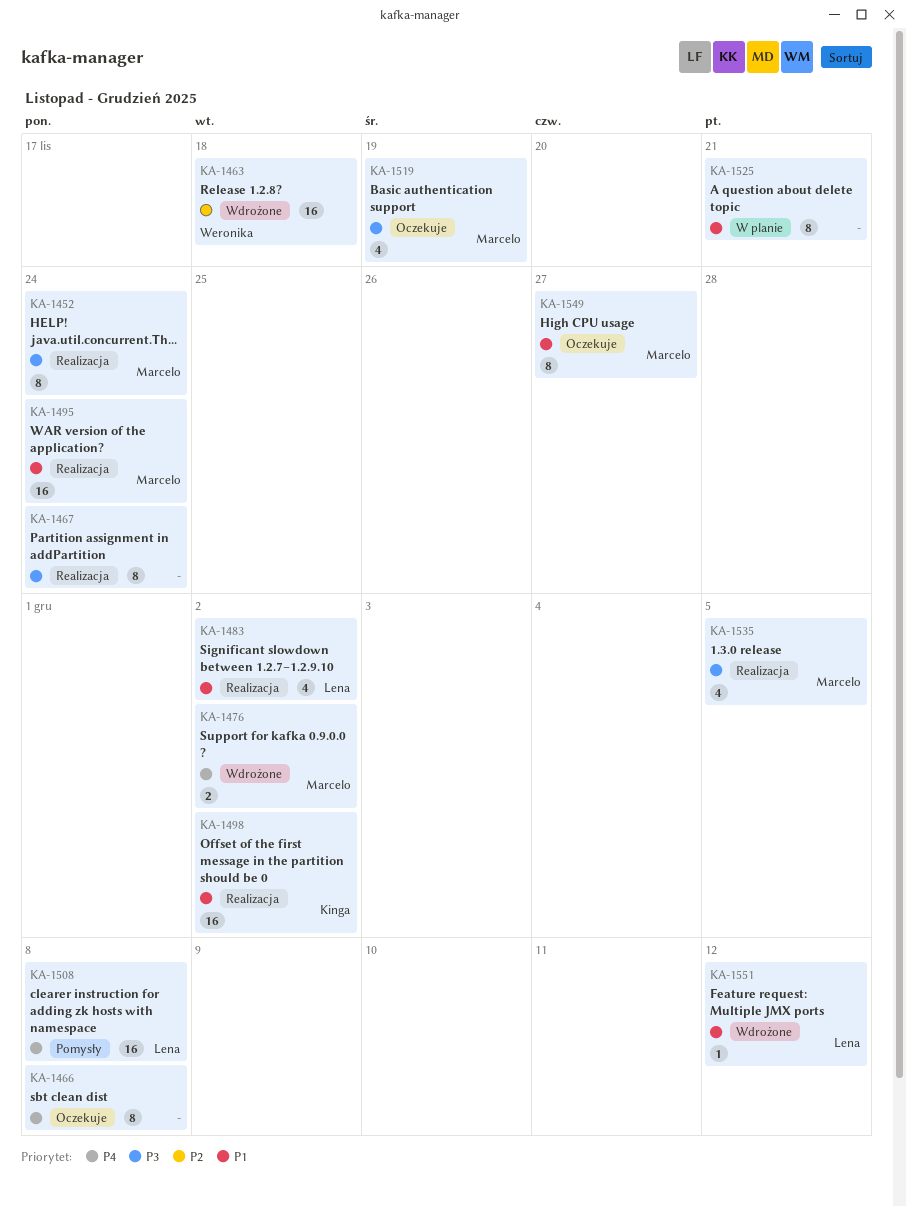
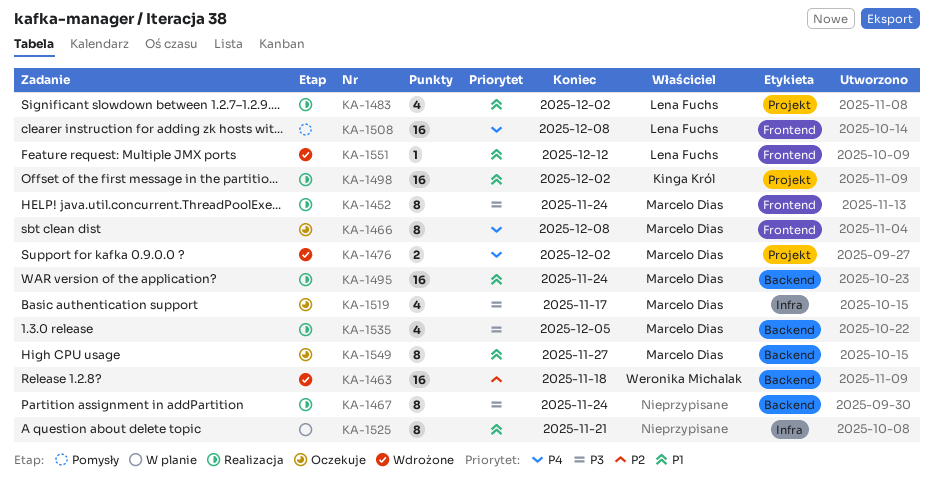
KA-1466, owner: none -> Marcelo Dias
KA-1519, due: Nov 19 -> Nov 17

